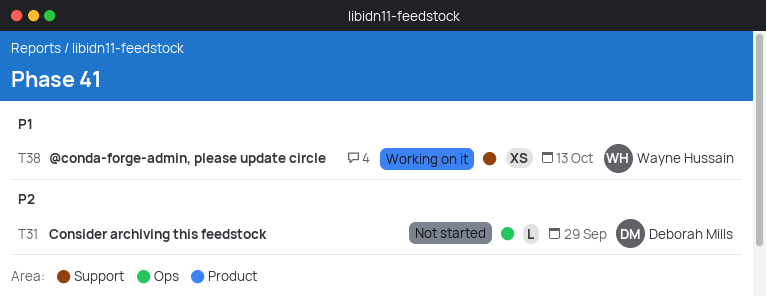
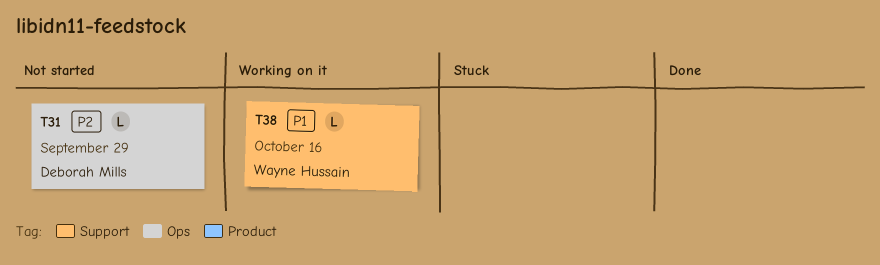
T38, estimate: XS -> L
T38, due: Oct 13 -> Oct 16

